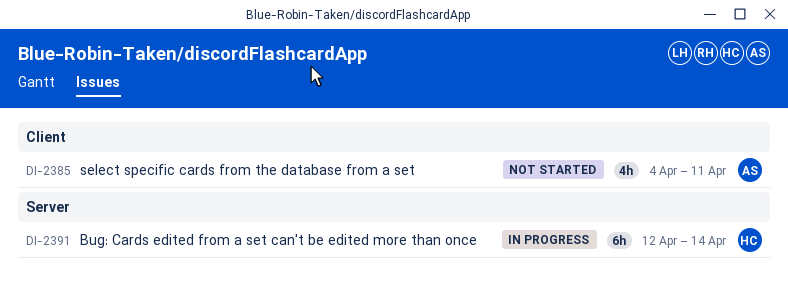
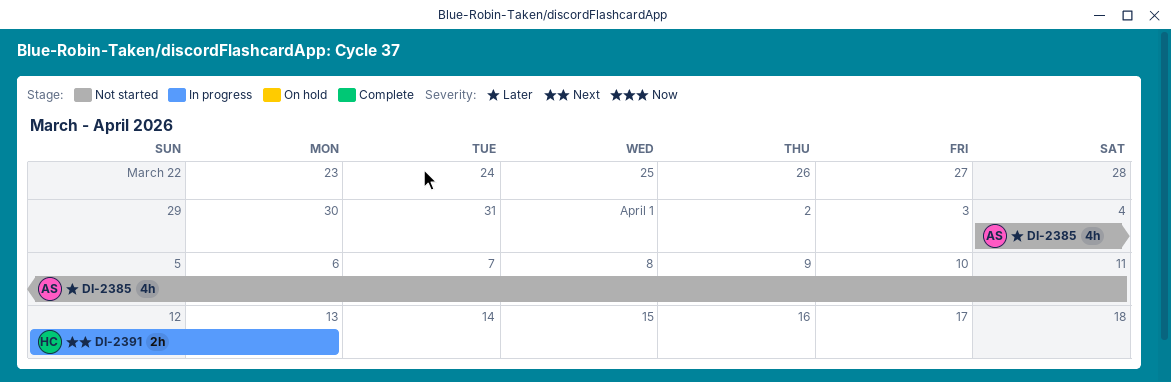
DI-2391, estimate: 6h -> 2h
DI-2391, due: Apr 14 -> Apr 13

